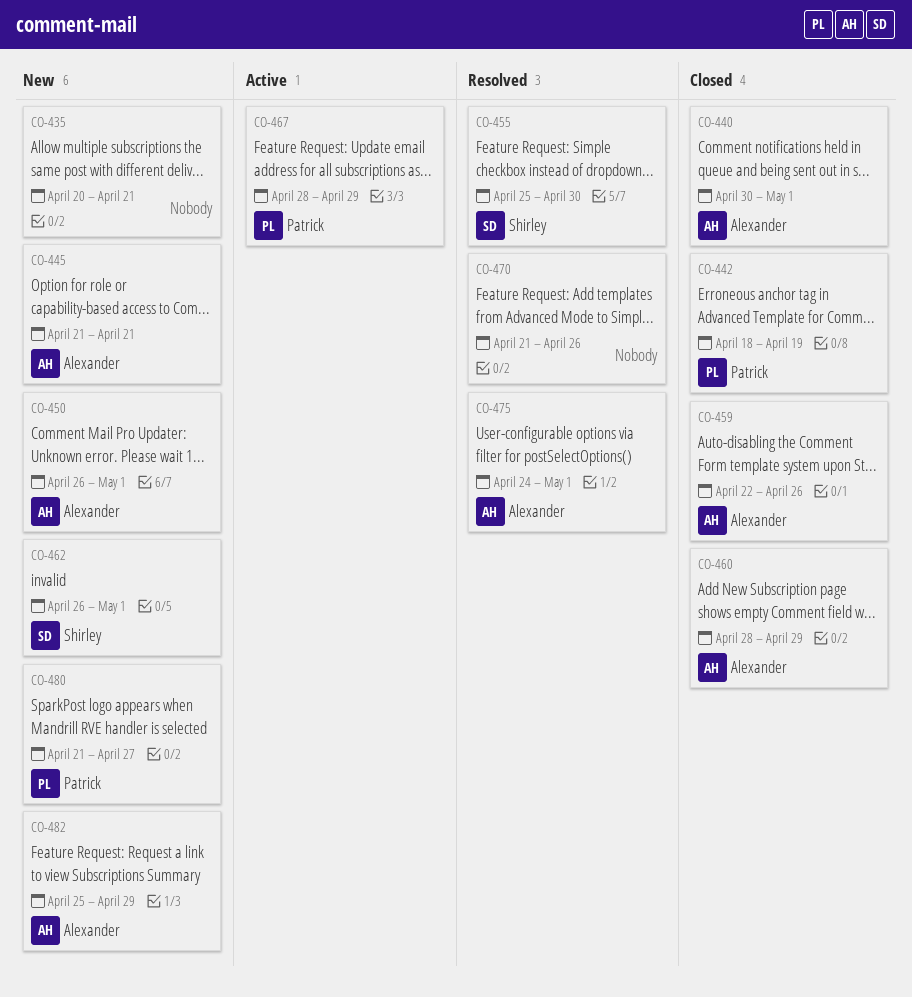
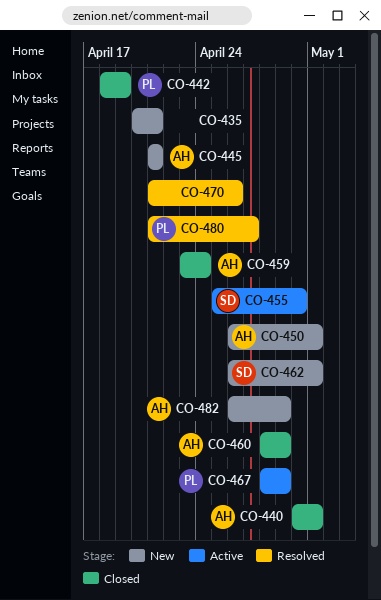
CO-455, status: Resolved -> Active
CO-459, start: Apr 22 -> Apr 23
CO-459, due: Apr 26 -> Apr 24
CO-475: present -> none
CO-480, status: New -> Resolved
CO-482, start: Apr 25 -> Apr 26

